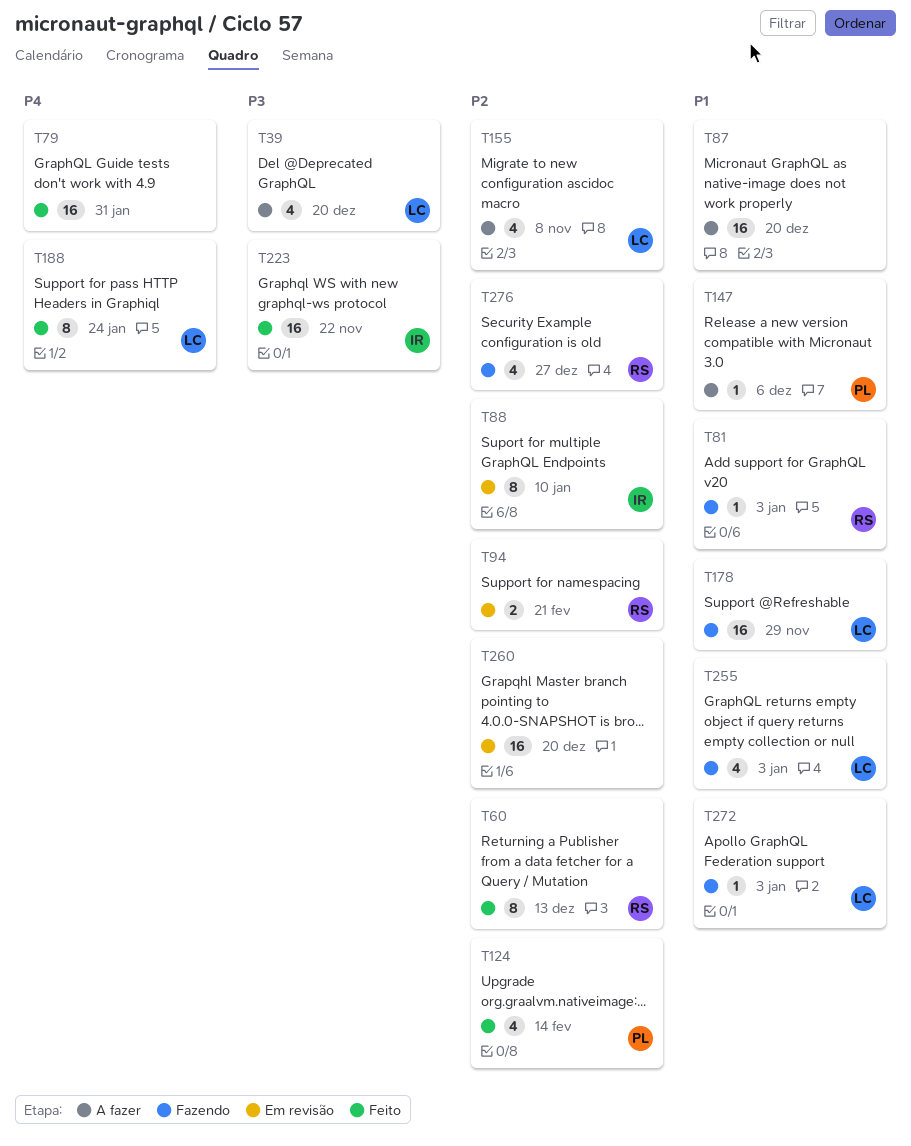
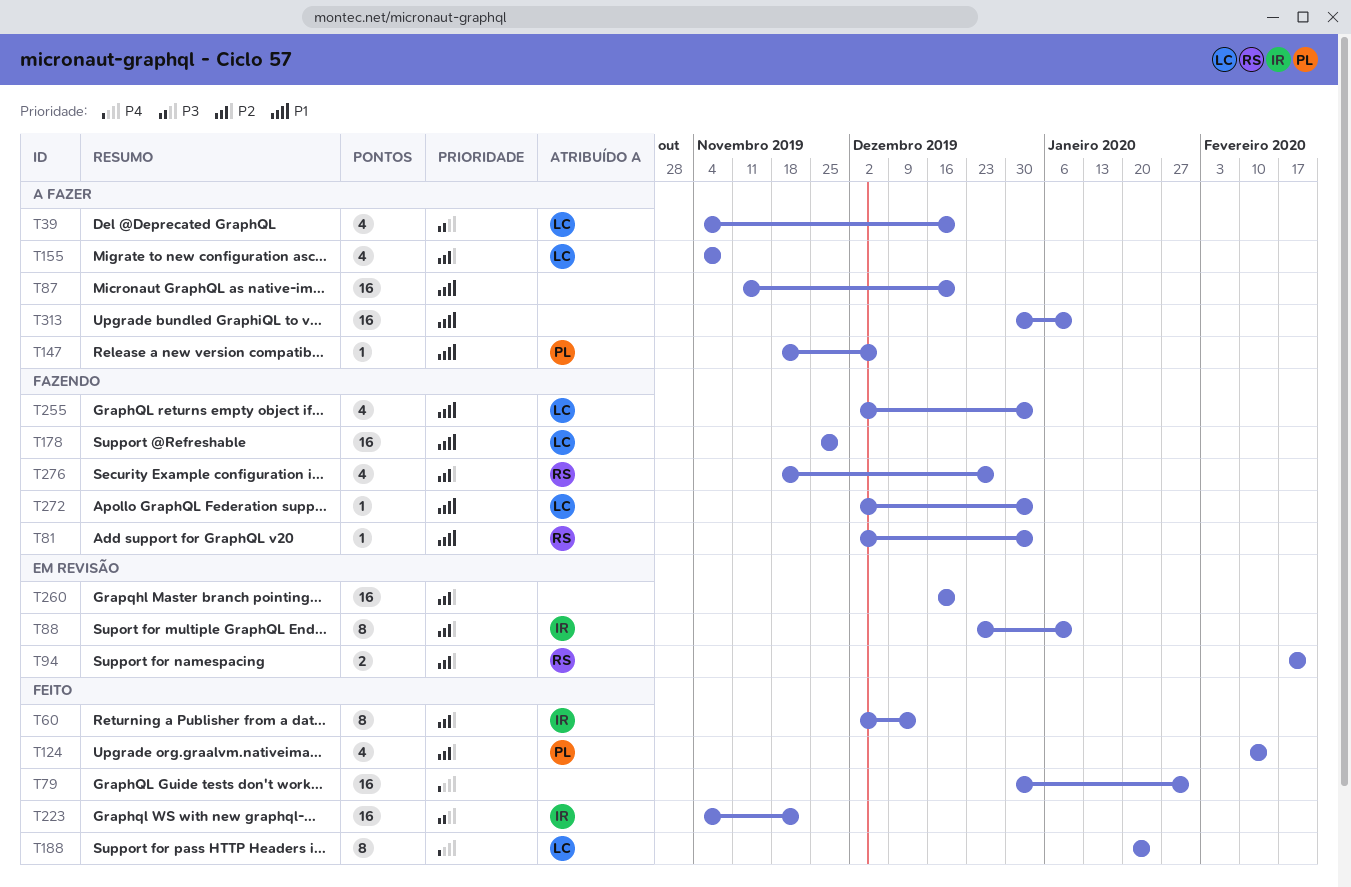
T60, owner: RS -> IR
T313: none -> present

